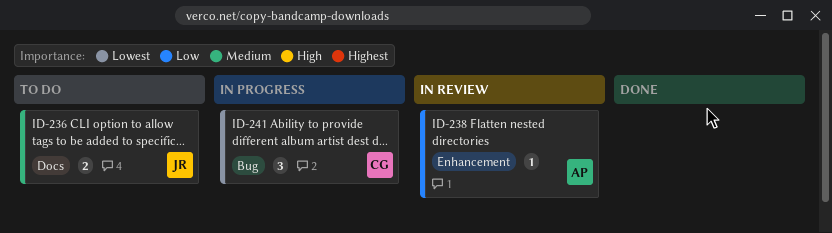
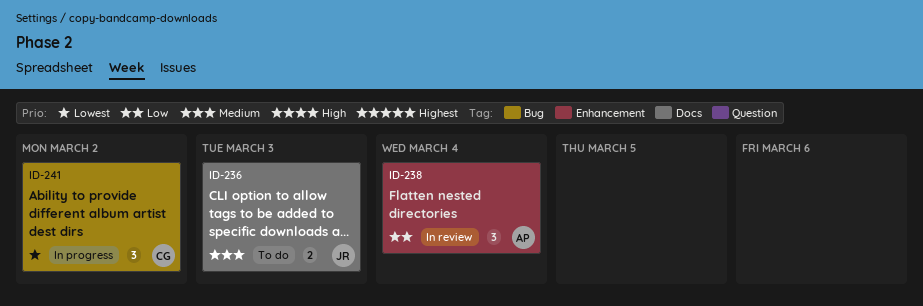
ID-238, estimate: 1 -> 3

